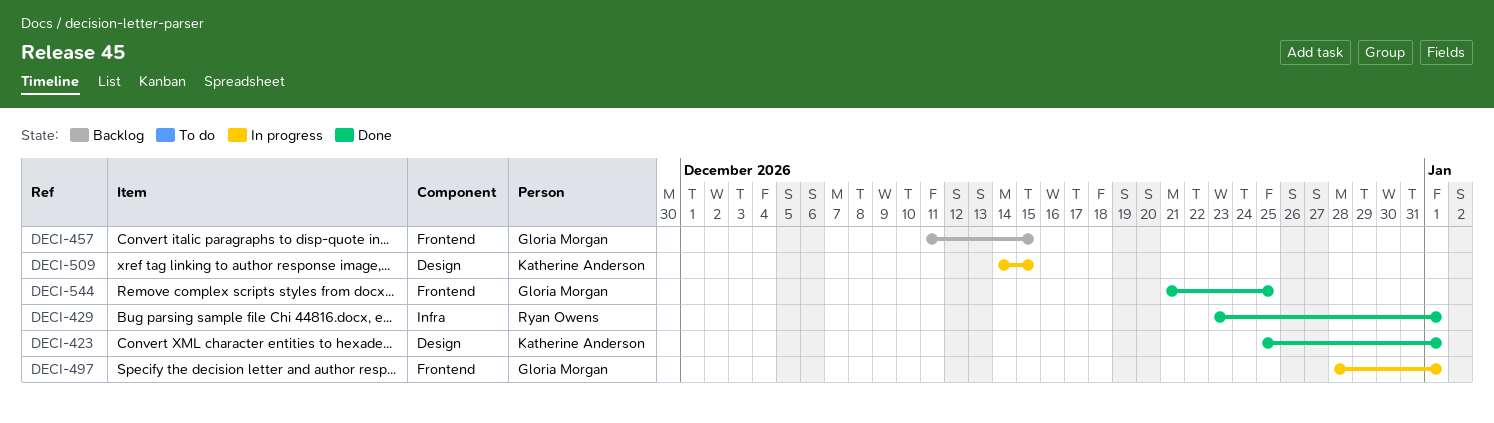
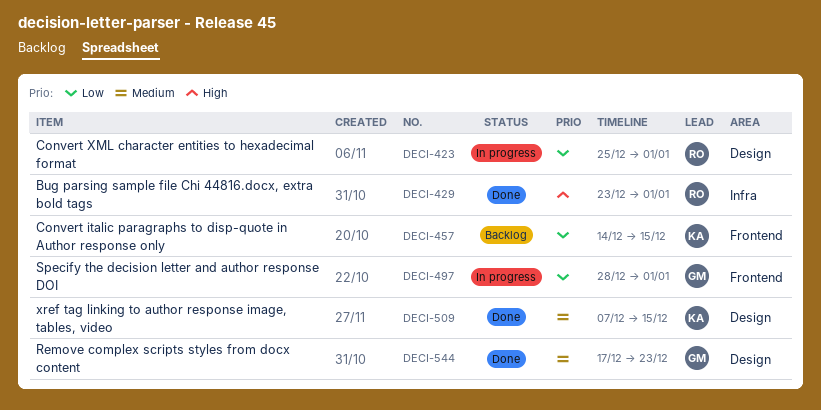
DECI-423, status: Done -> In progress
DECI-423, owner: Katherine Anderson -> Ryan Owens
DECI-457, owner: Gloria Morgan -> Katherine Anderson
DECI-457, start: Dec 11 -> Dec 14
DECI-509, status: In progress -> Done
DECI-509, start: Dec 14 -> Dec 7
DECI-544, label: Frontend -> Design
DECI-544, start: Dec 21 -> Dec 17
DECI-544, due: Dec 25 -> Dec 23

